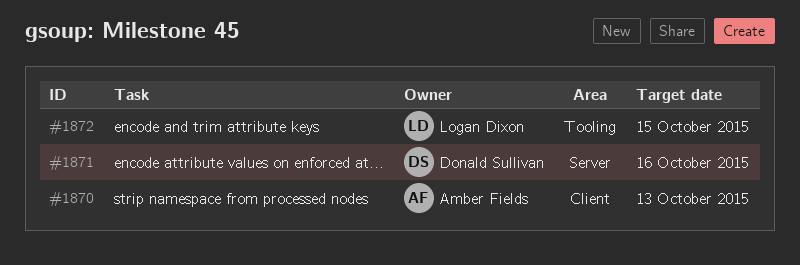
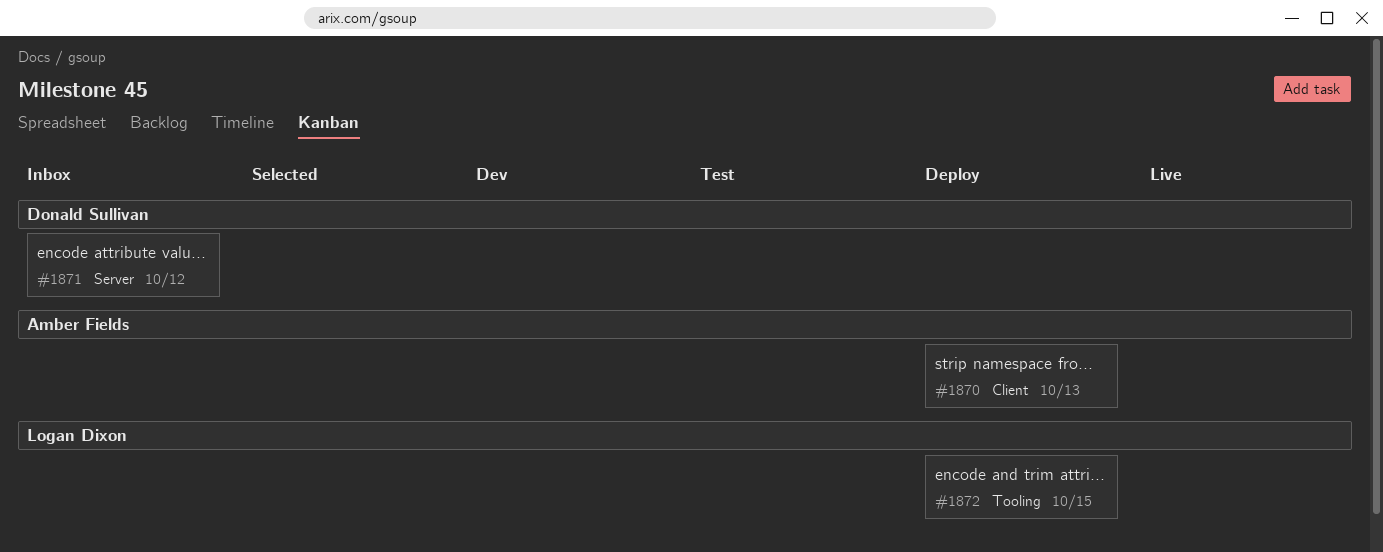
#1871, due: Oct 16 -> Oct 12

